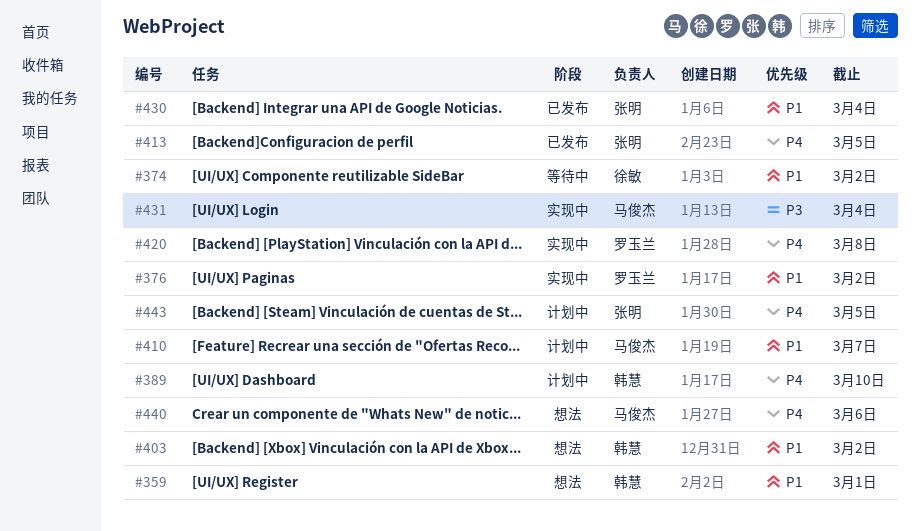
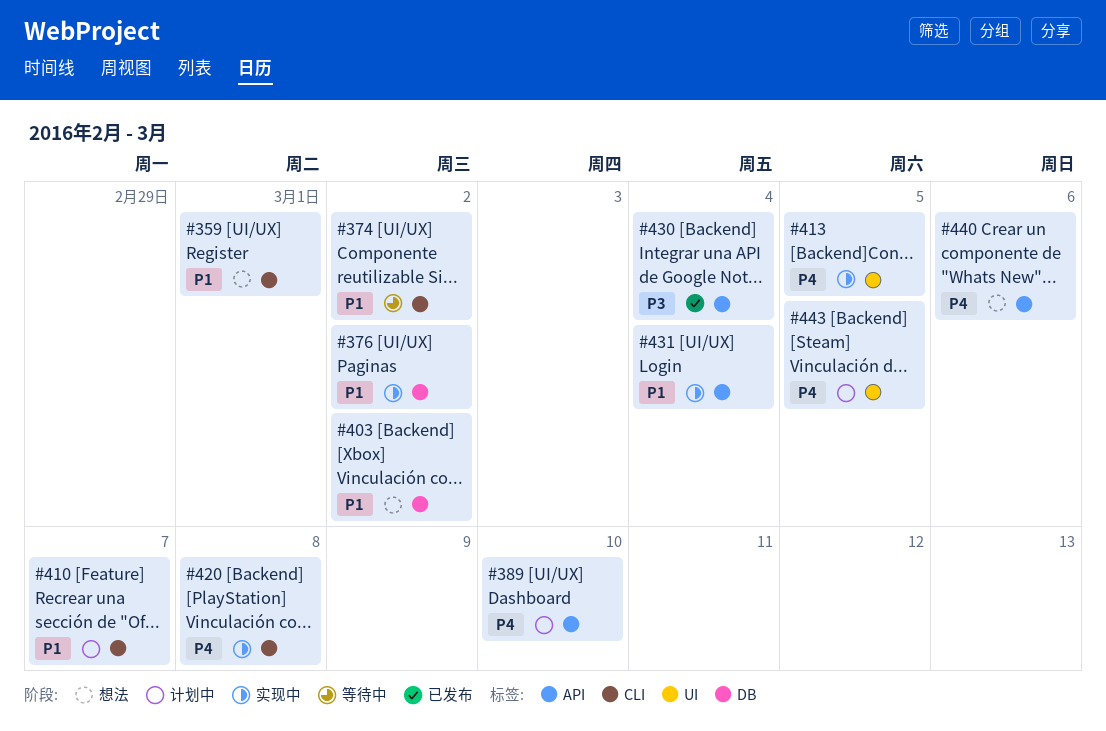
#413, status: 已发布 -> 实现中
#430, priority: P1 -> P3
#431, priority: P3 -> P1

